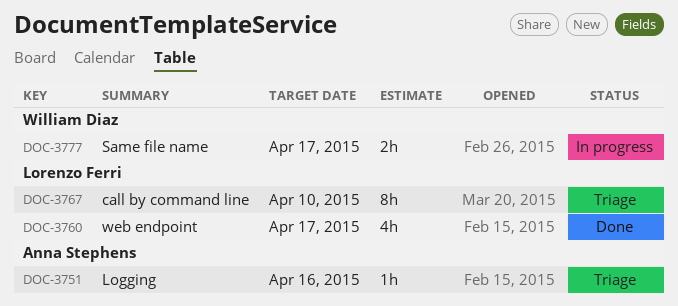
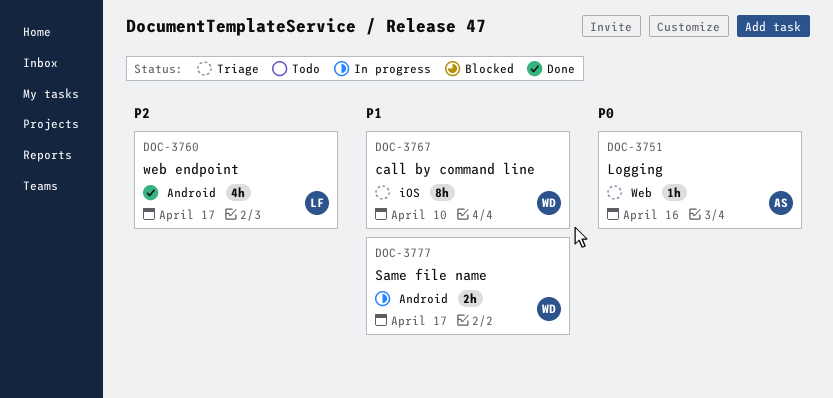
DOC-3767, owner: Lorenzo Ferri -> William Diaz

